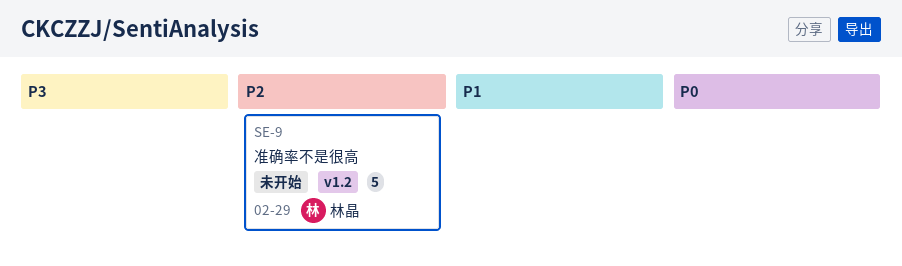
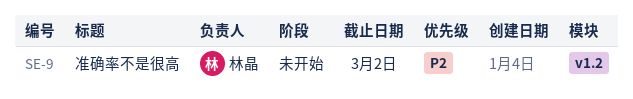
SE-9, due: Feb 29 -> Mar 2

